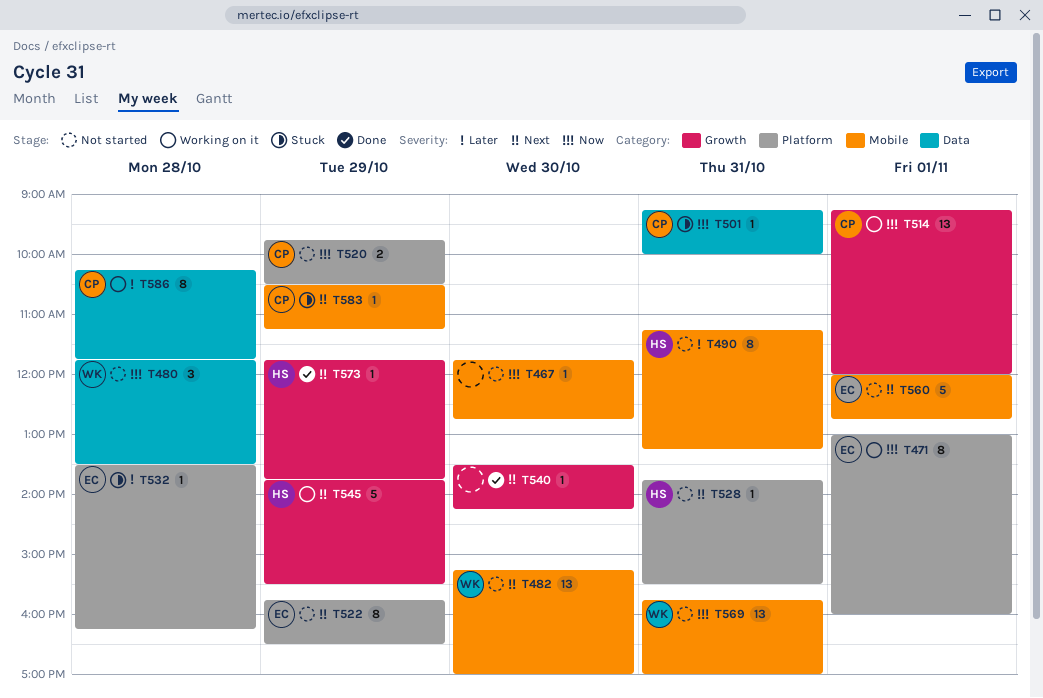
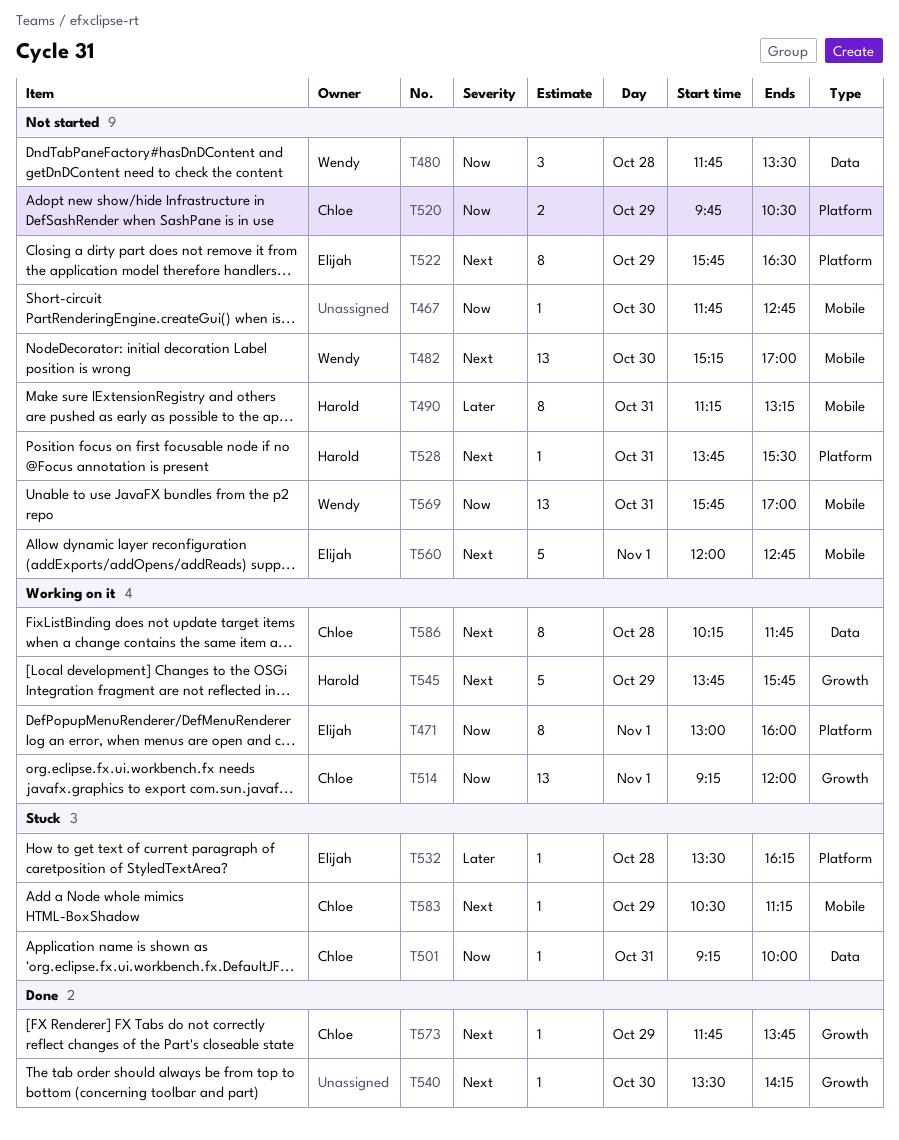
T545, ends: 15:30 -> 15:45
T573, owner: Harold -> Chloe
T586, priority: Later -> Next

